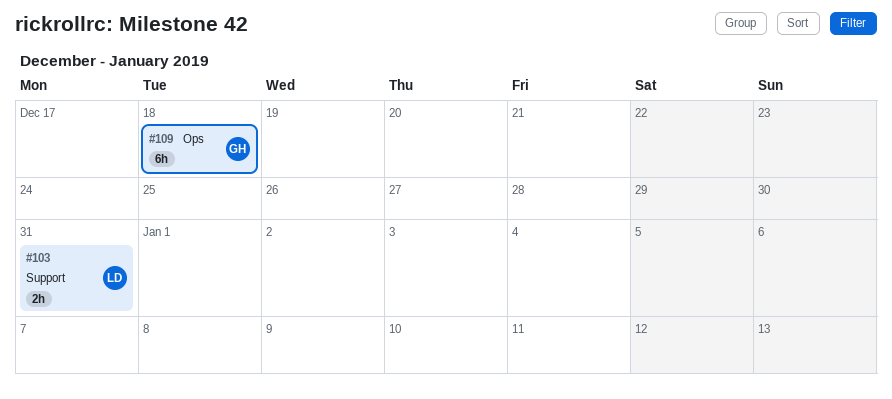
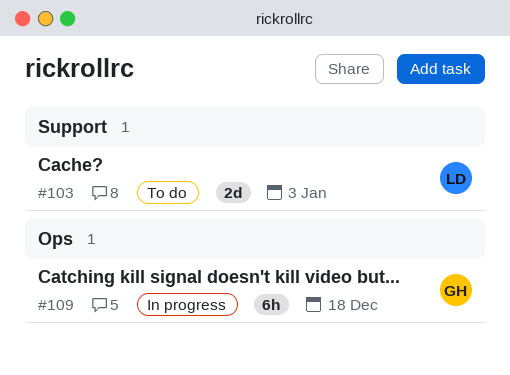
#103, estimate: 2h -> 2d
#103, due: Dec 31 -> Jan 3

